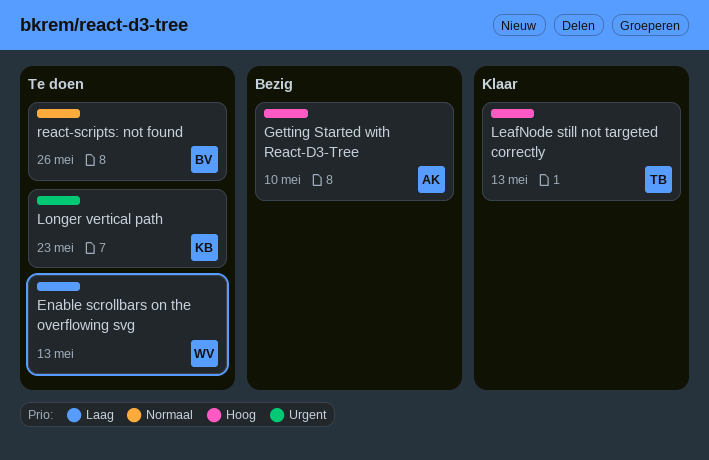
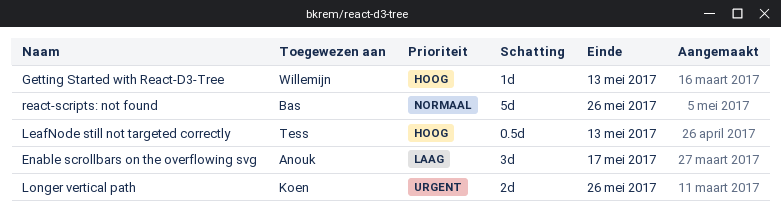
Enable scrollbars on the overflowing svg, owner: Willemijn -> Anouk
Enable scrollbars on the overflowing svg, due: May 13 -> May 17
Getting Started with React-D3-Tree, owner: Anouk -> Willemijn
Getting Started with React-D3-Tree, due: May 10 -> May 13
Longer vertical path, due: May 23 -> May 26

